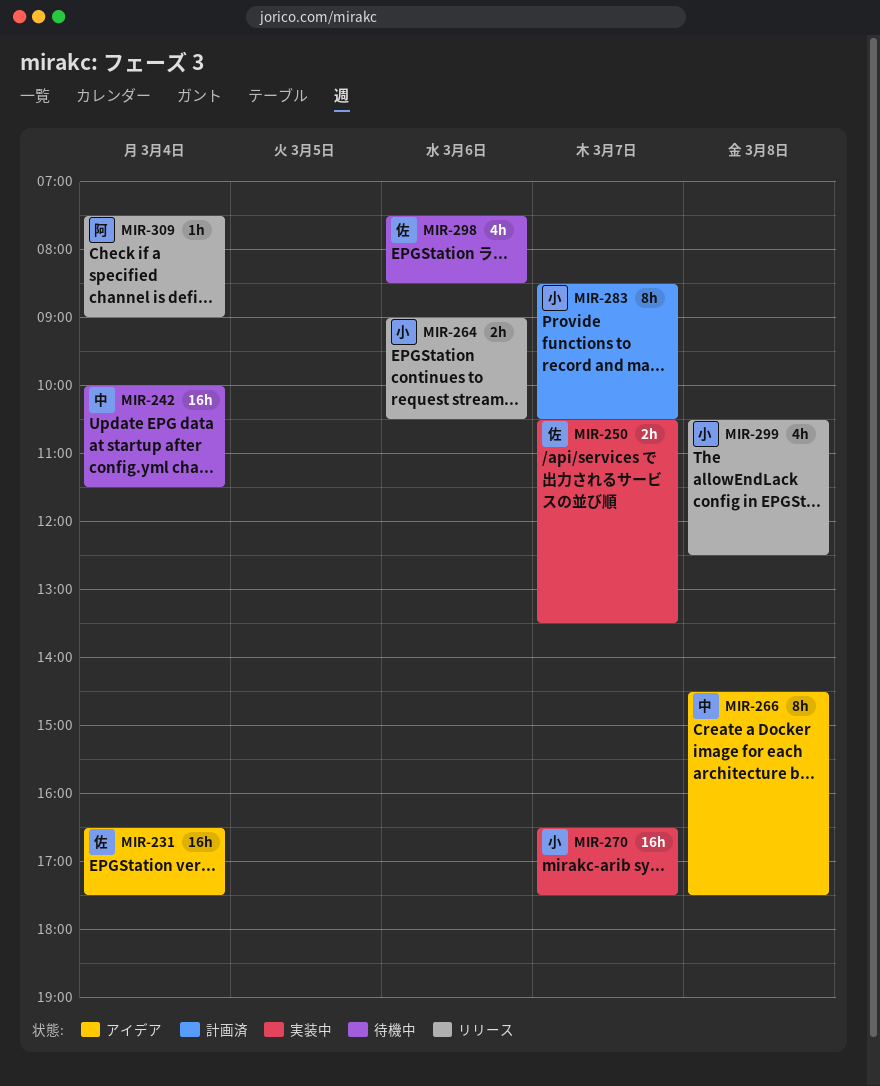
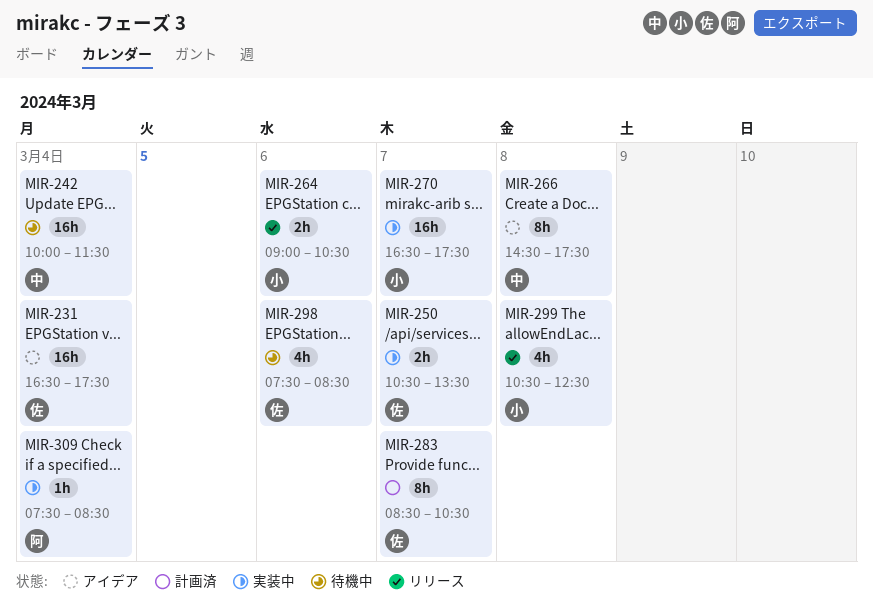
MIR-283, owner: 小 -> 佐
MIR-309, status: リリース -> 実装中
MIR-309, ends: 09:00 -> 08:30

